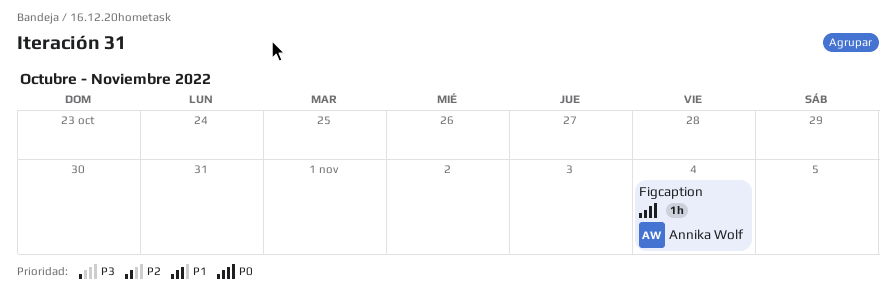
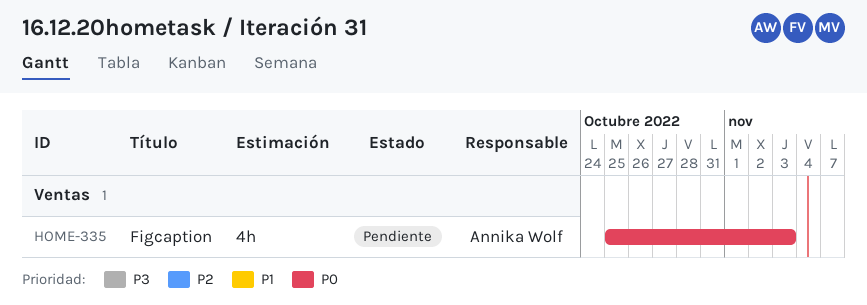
Figcaption, estimate: 1h -> 4h
Figcaption, due: Nov 4 -> Nov 3

